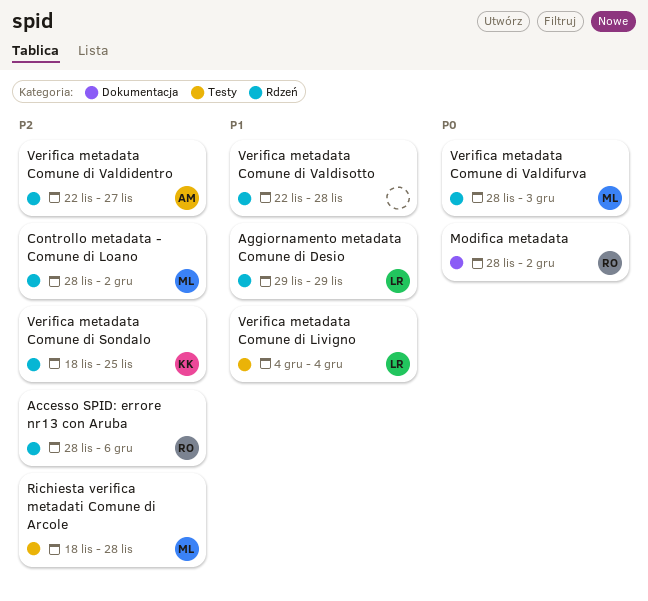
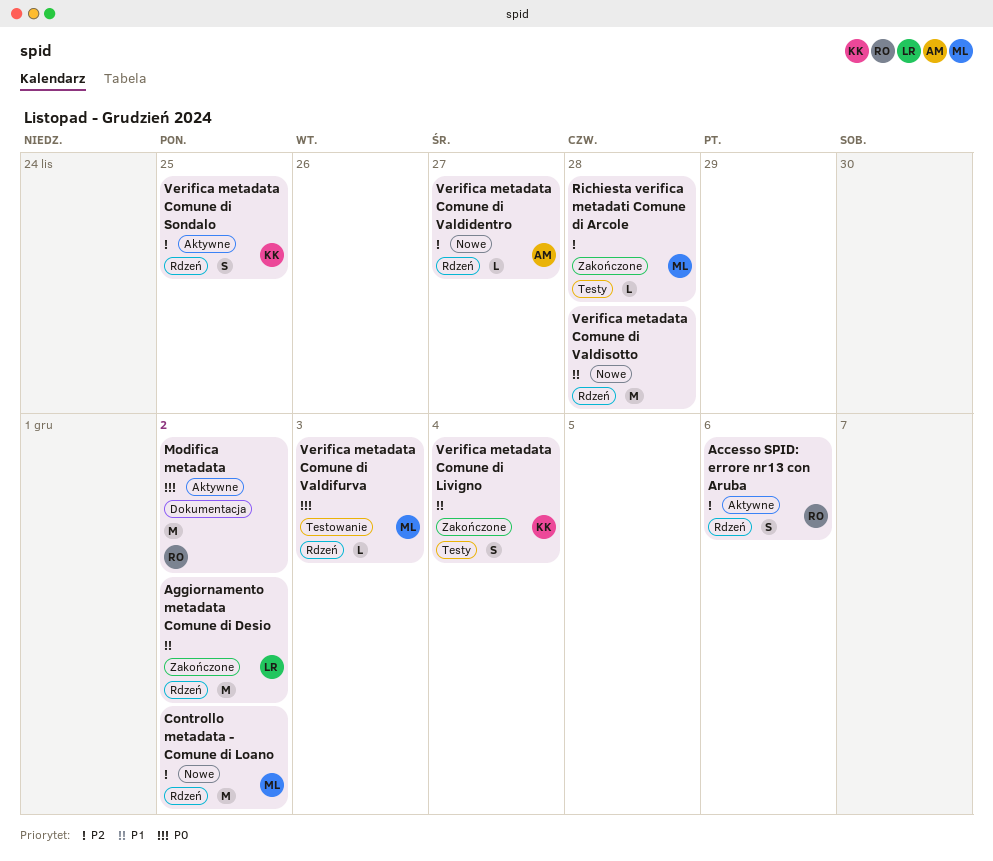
Aggiornamento metadata Comune di Desio, due: Nov 29 -> Dec 2
Verifica metadata Comune di Livigno, owner: LR -> KK

